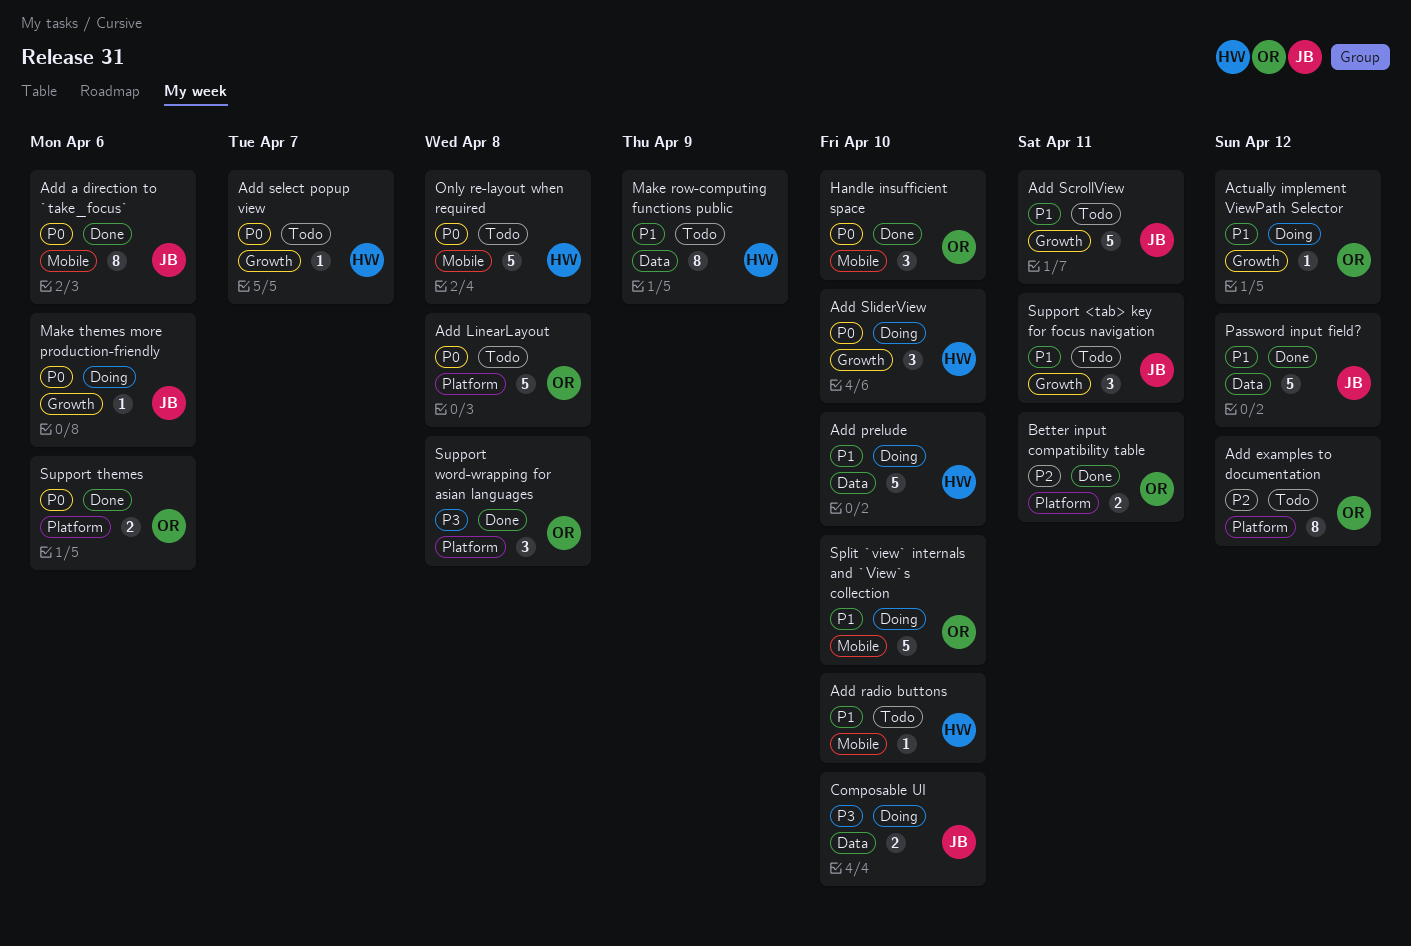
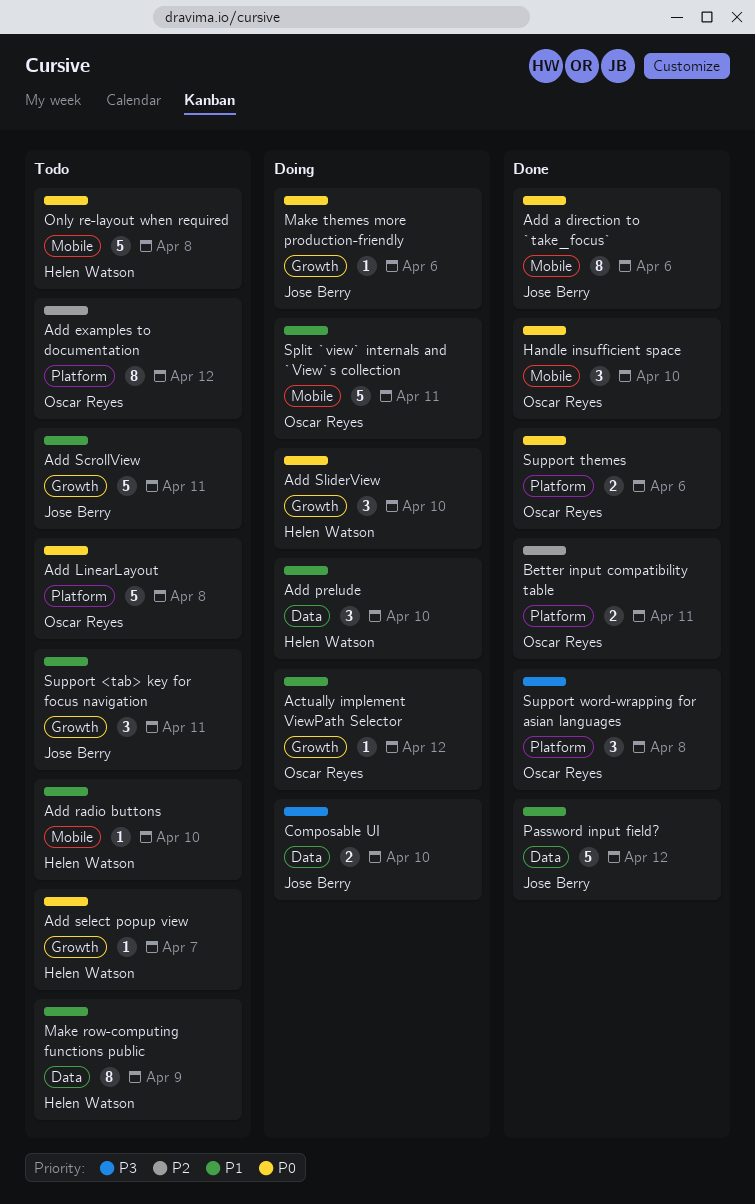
Add prelude, estimate: 5 -> 3
Split `view` internals and `View`s collection, due: Apr 10 -> Apr 11

